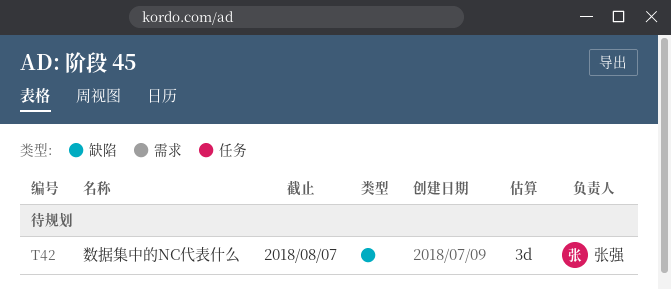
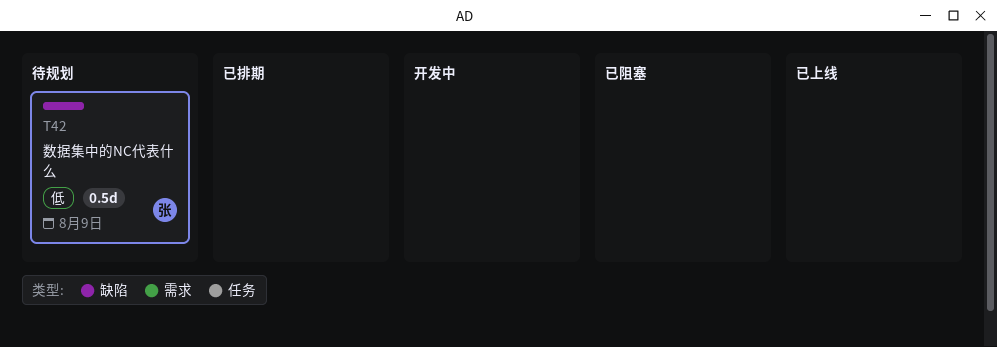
T42, estimate: 3d -> 0.5d
T42, due: Aug 7 -> Aug 9

